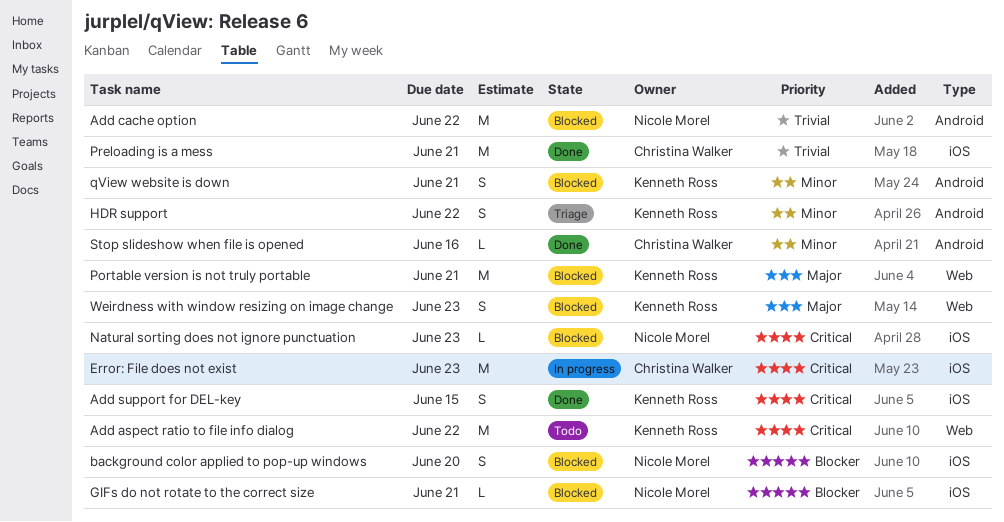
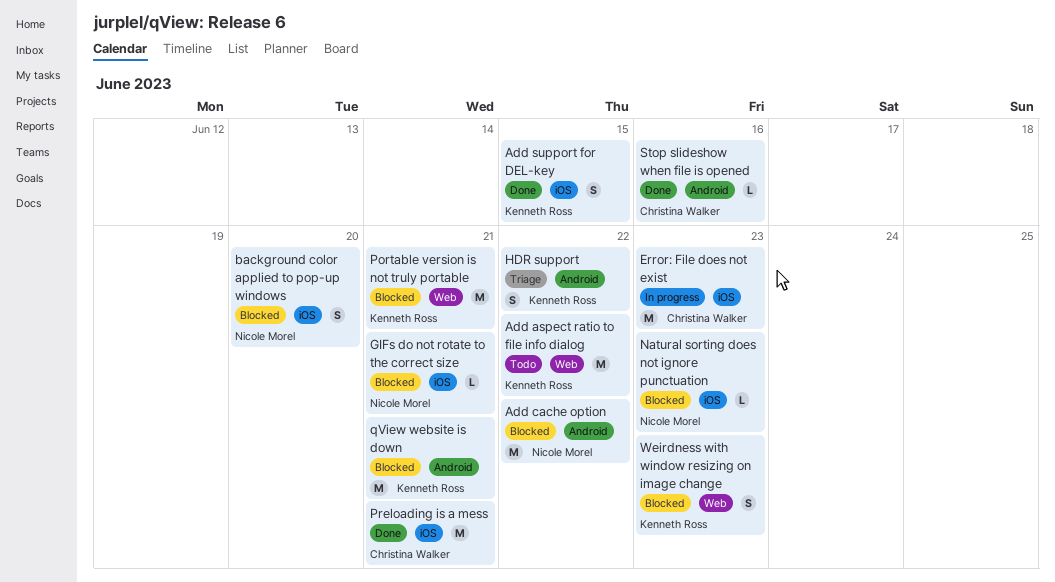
qView website is down, estimate: S -> M

